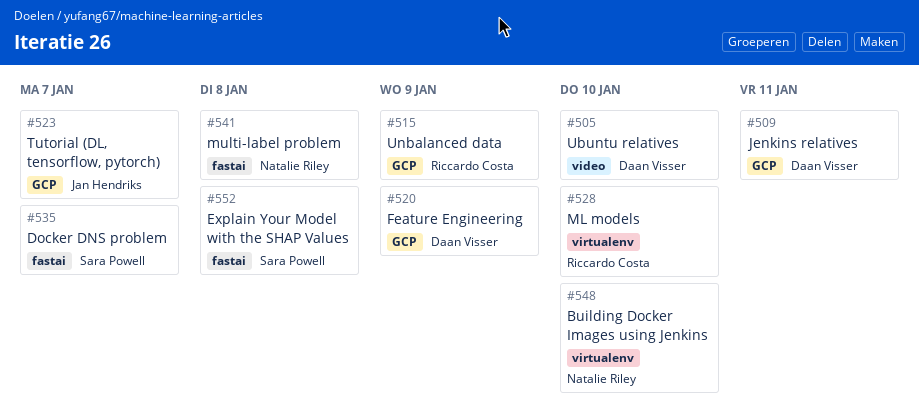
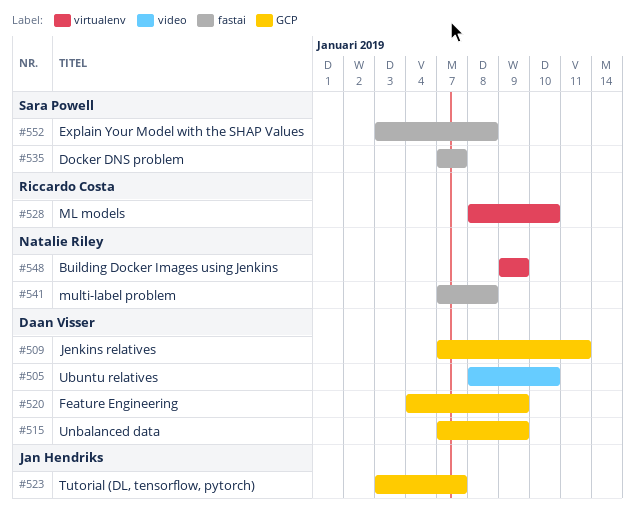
#515, owner: Riccardo Costa -> Daan Visser
#548, due: Jan 10 -> Jan 9

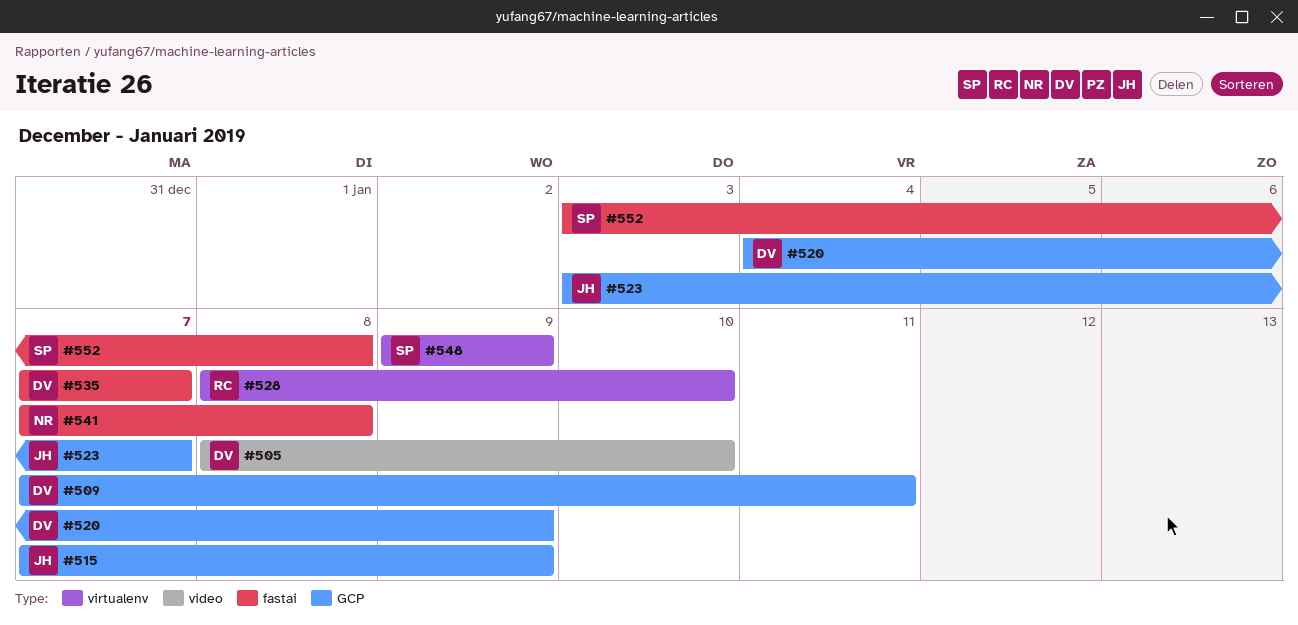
#515, owner: Daan Visser -> Jan Hendriks
#535, owner: Sara Powell -> Daan Visser
#548, owner: Natalie Riley -> Sara Powell

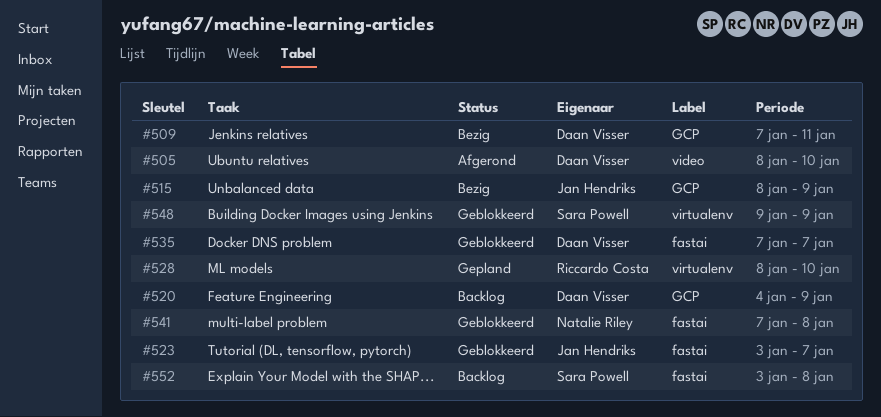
#515, start: Jan 7 -> Jan 8
#523, label: GCP -> fastai

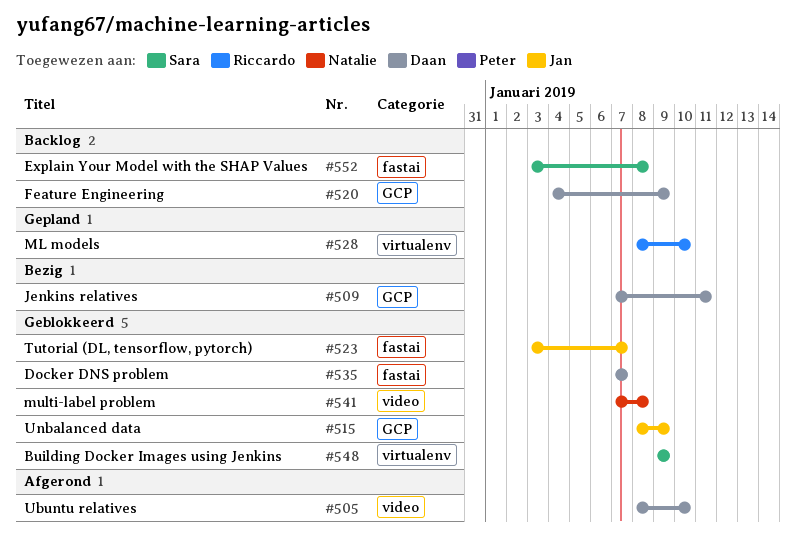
#515, status: Bezig -> Geblokkeerd
#541, label: fastai -> video

